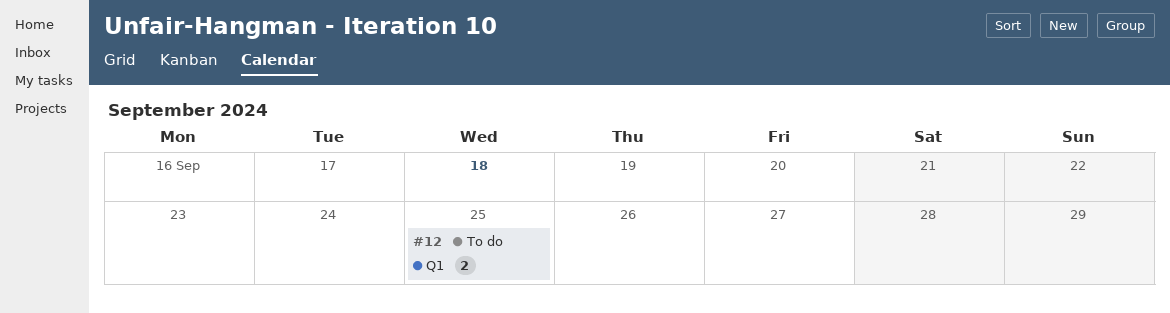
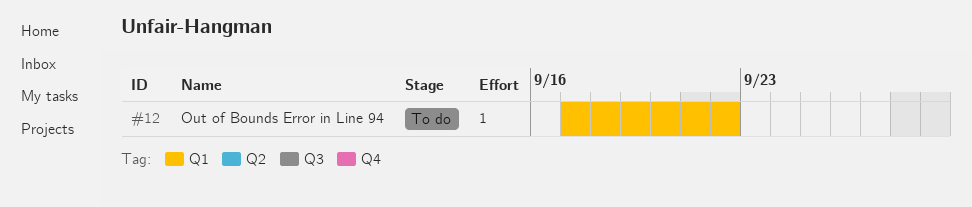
#12, estimate: 2 -> 1
#12, due: Sep 25 -> Sep 22

